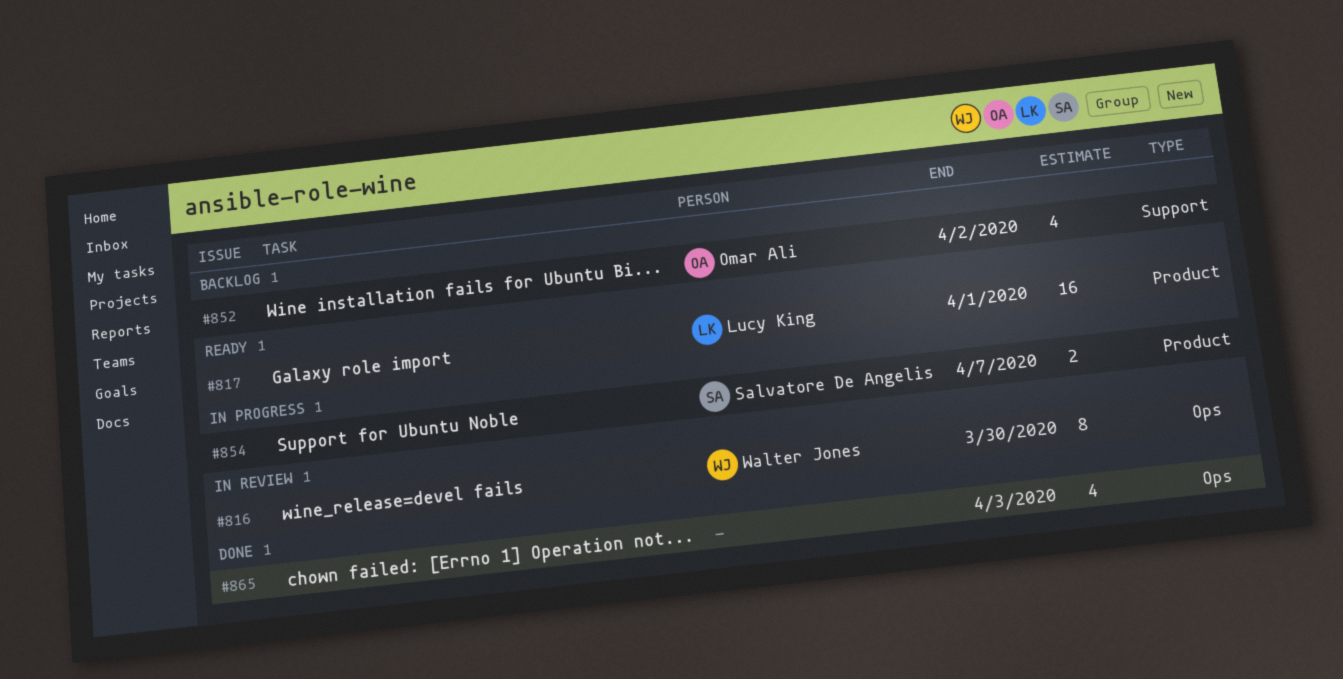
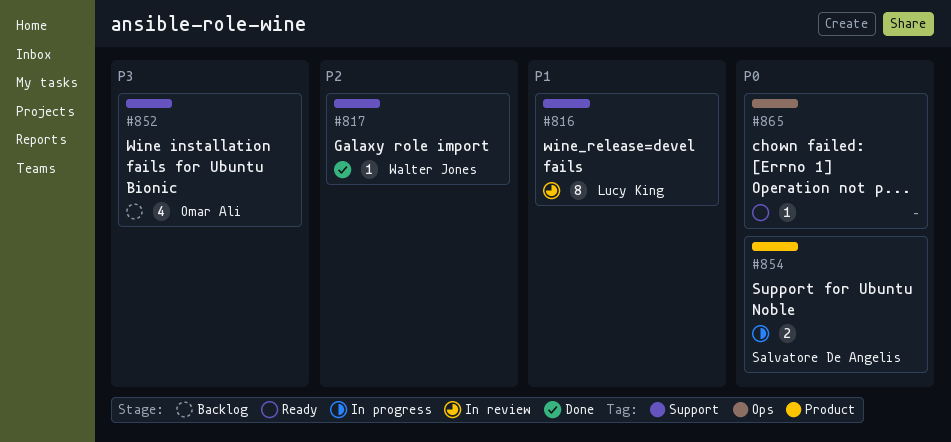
#816, owner: Walter Jones -> Lucy King
#816, label: Ops -> Support
#817, status: Ready -> Done
#817, owner: Lucy King -> Walter Jones
#817, label: Product -> Support
#817, estimate: 16 -> 1
#865, status: Done -> Ready
#865, estimate: 4 -> 1

